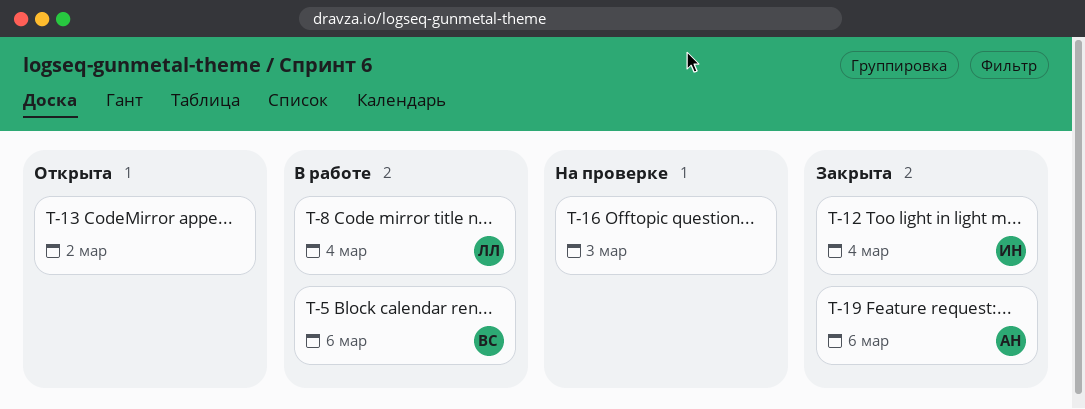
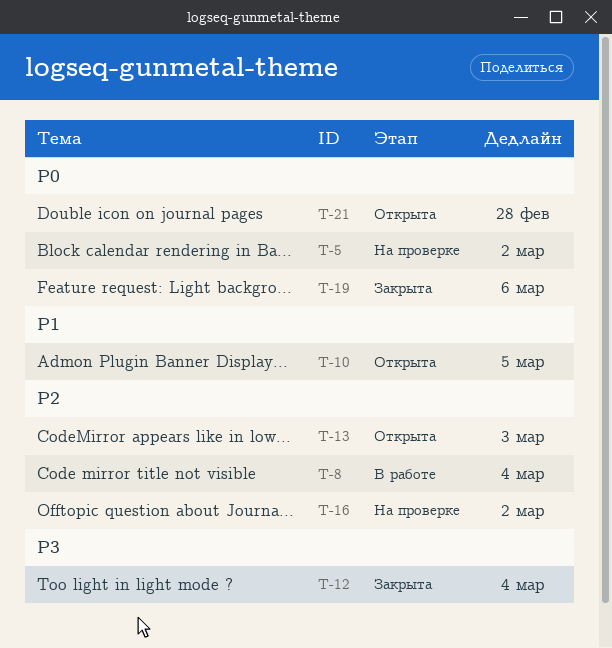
T-5, status: В работе -> На проверке
T-5, due: Mar 6 -> Mar 2
T-10: none -> present
T-13, due: Mar 2 -> Mar 3
T-16, due: Mar 3 -> Mar 2
T-21: none -> present

